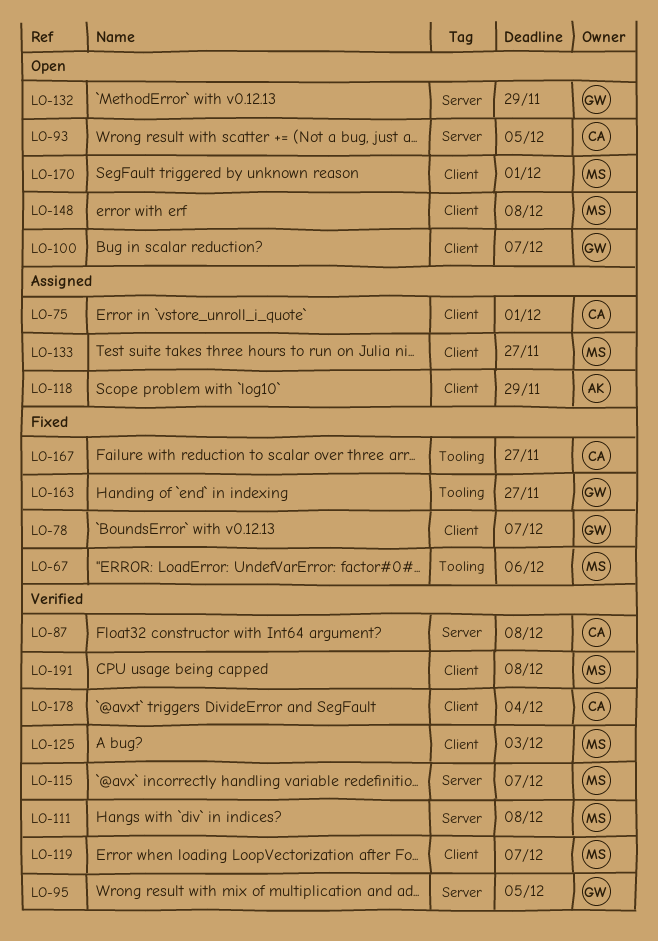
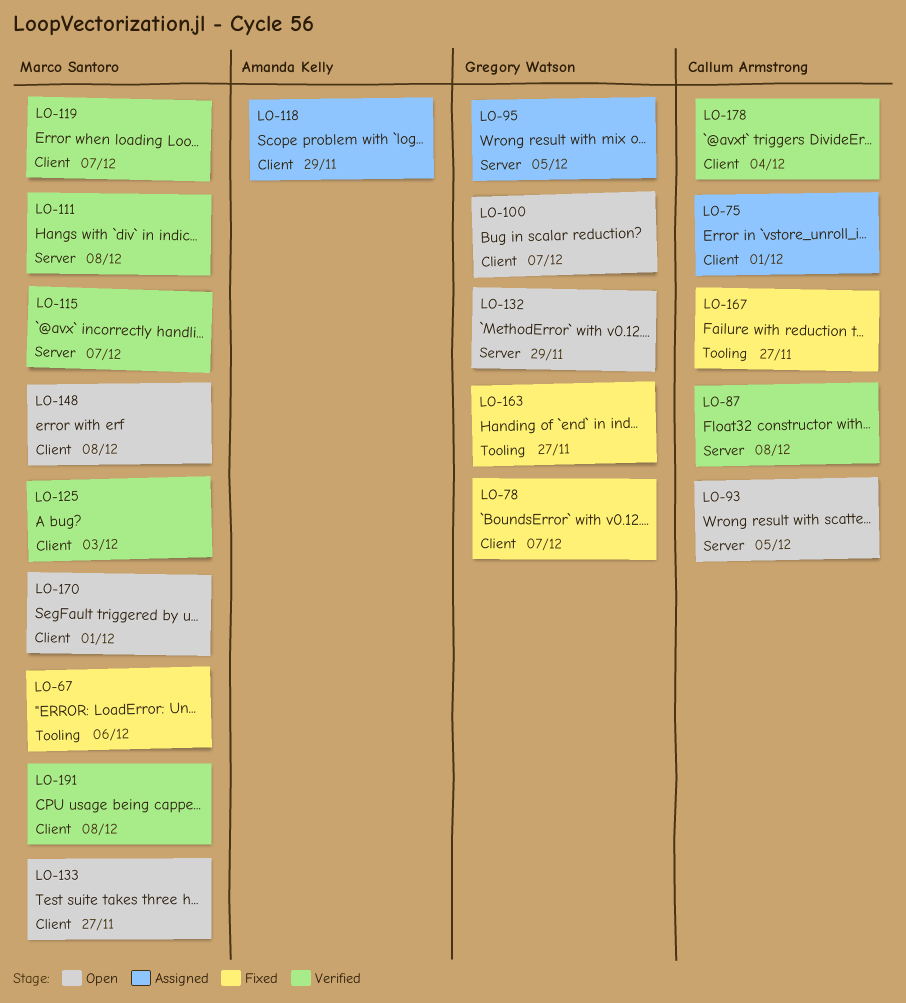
LO-95, status: Verified -> Assigned
LO-133, status: Assigned -> Open

